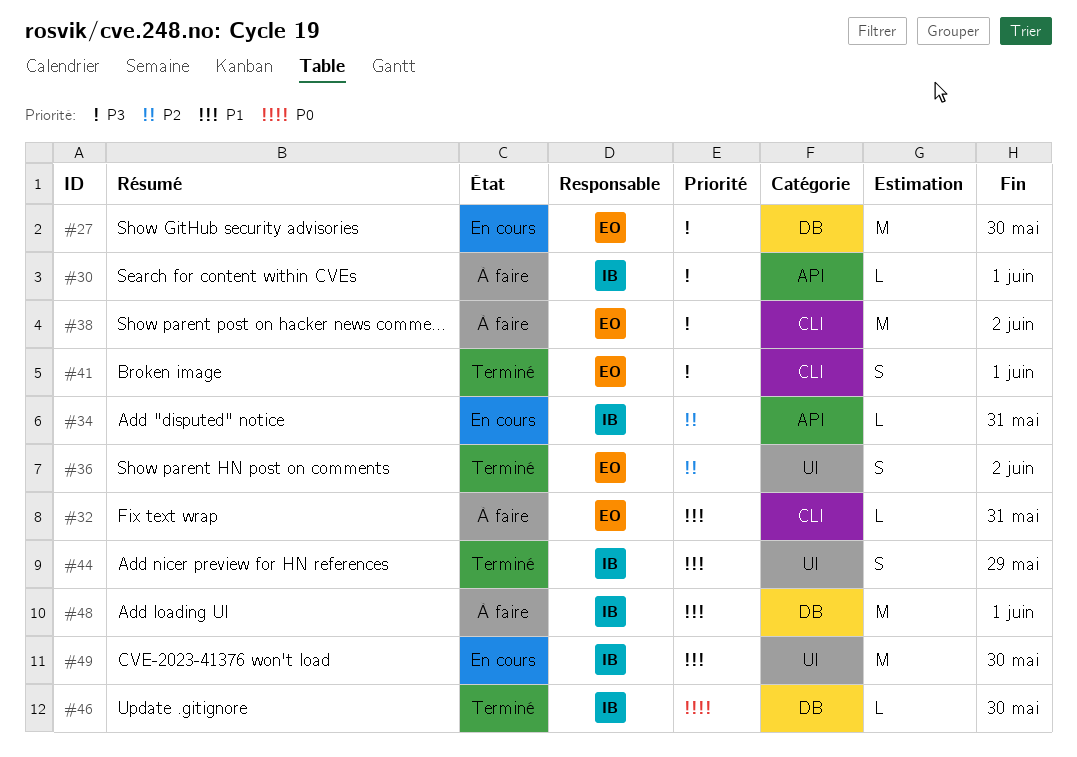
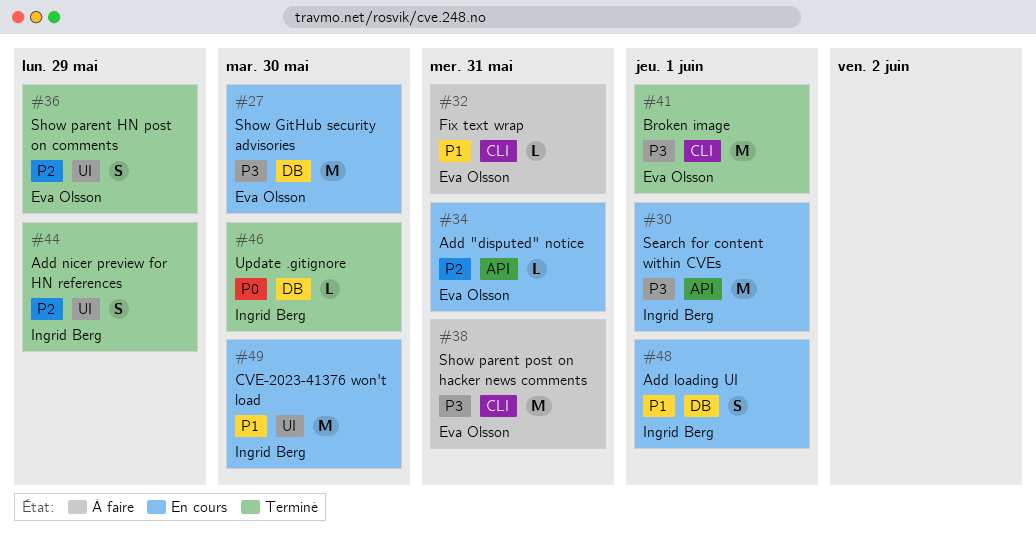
#30, status: À faire -> En cours
#30, estimate: L -> M
#34, owner: Ingrid Berg -> Eva Olsson
#36, due: Jun 2 -> May 29
#38, due: Jun 2 -> May 31
#41, estimate: S -> M
#44, priority: P1 -> P2
#48, status: À faire -> En cours
#48, estimate: M -> S

